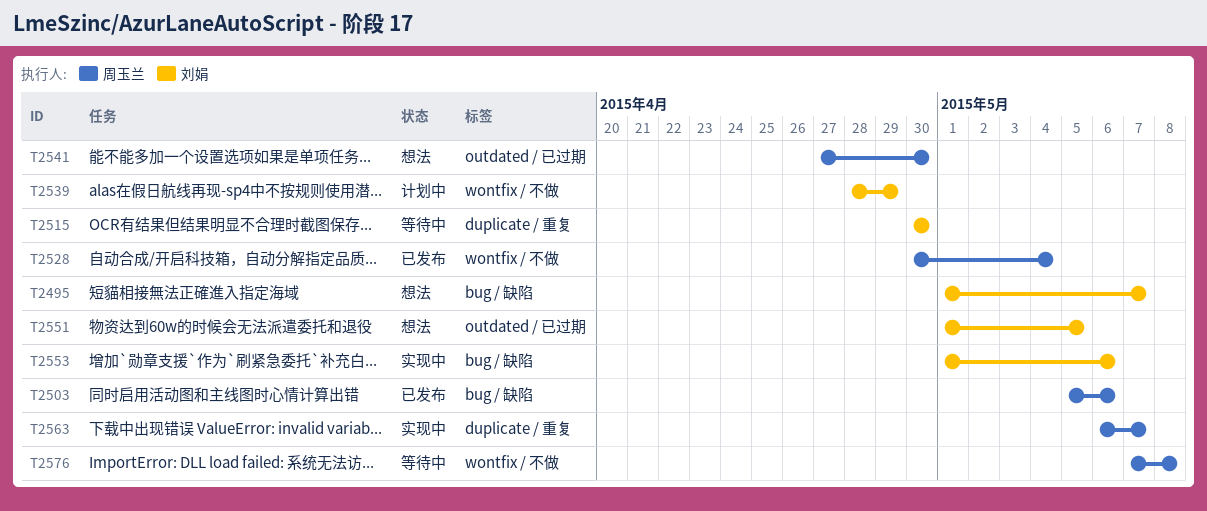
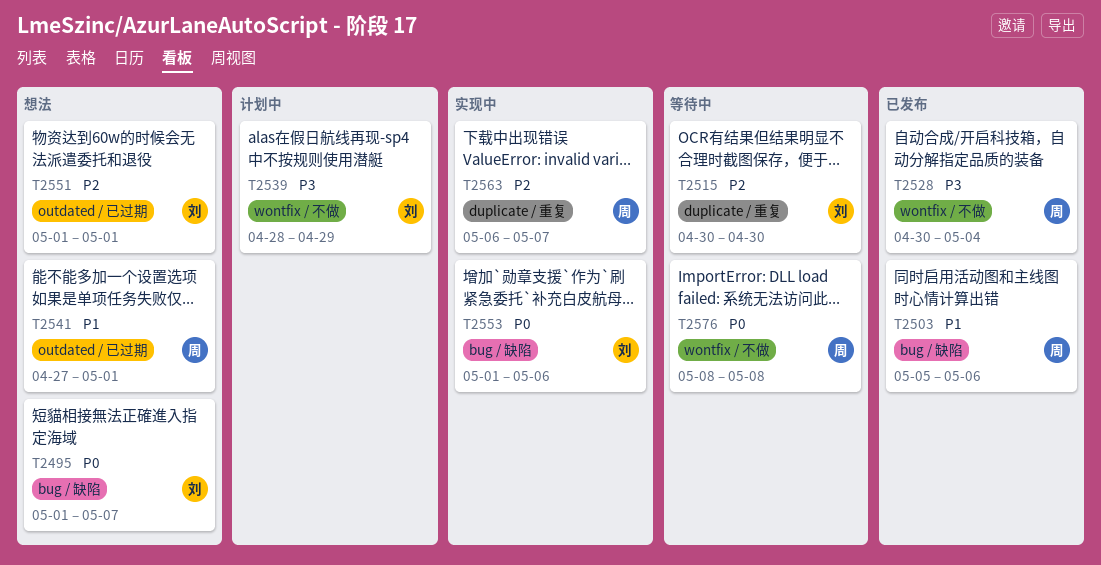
T2541, due: Apr 30 -> May 1
T2551, due: May 5 -> May 1
T2576, start: May 7 -> May 8

